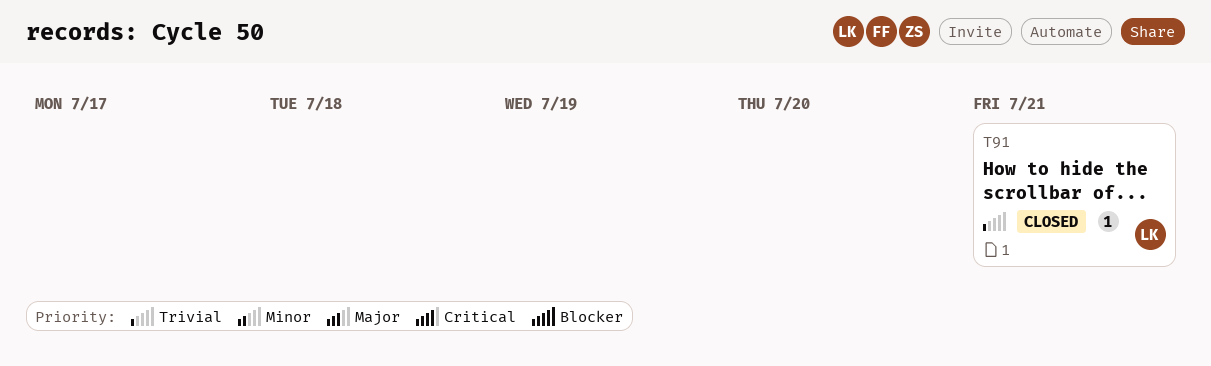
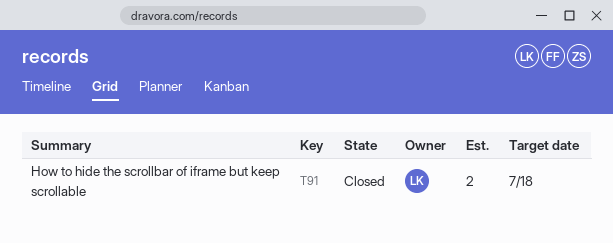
T91, estimate: 1 -> 2
T91, due: Jul 21 -> Jul 18

